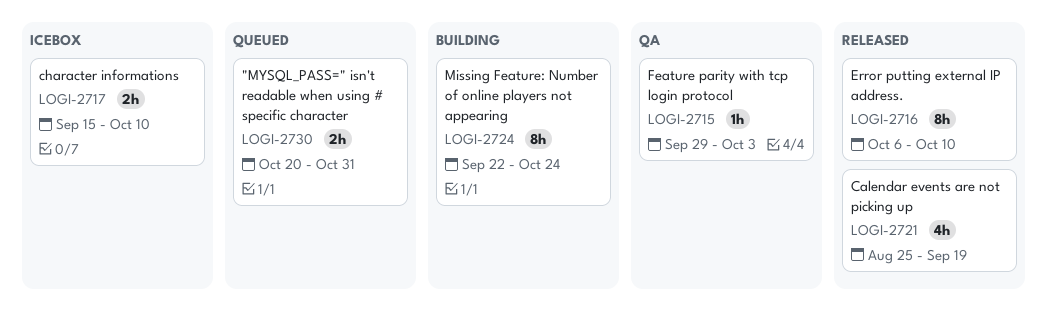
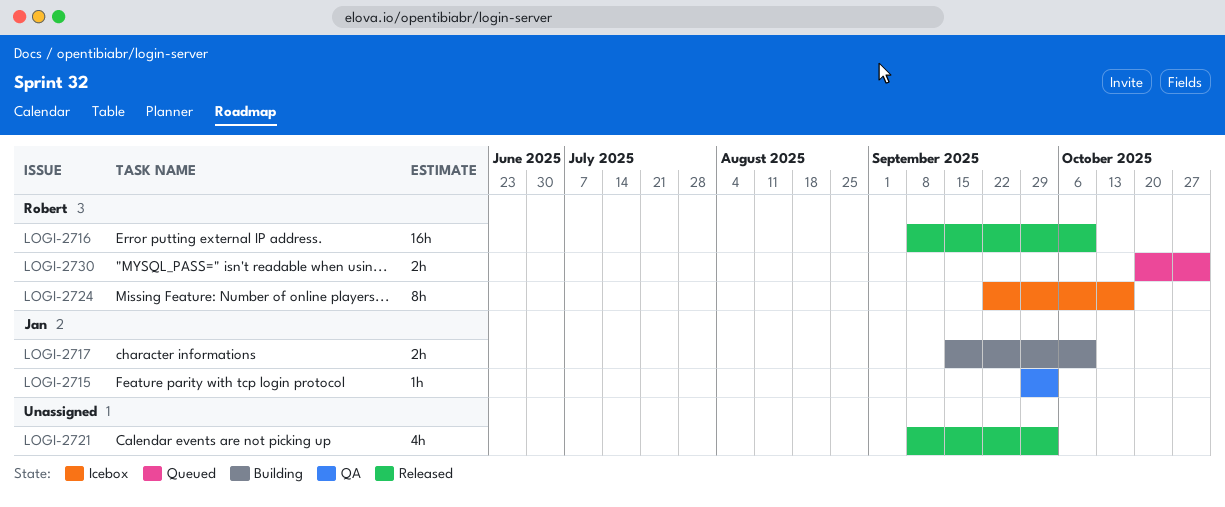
LOGI-2716, estimate: 8h -> 16h
LOGI-2716, start: Oct 6 -> Sep 8
LOGI-2717, status: Icebox -> Building
LOGI-2721, start: Aug 25 -> Sep 8
LOGI-2721, due: Sep 19 -> Oct 3
LOGI-2724, status: Building -> Icebox
LOGI-2724, due: Oct 24 -> Oct 17

